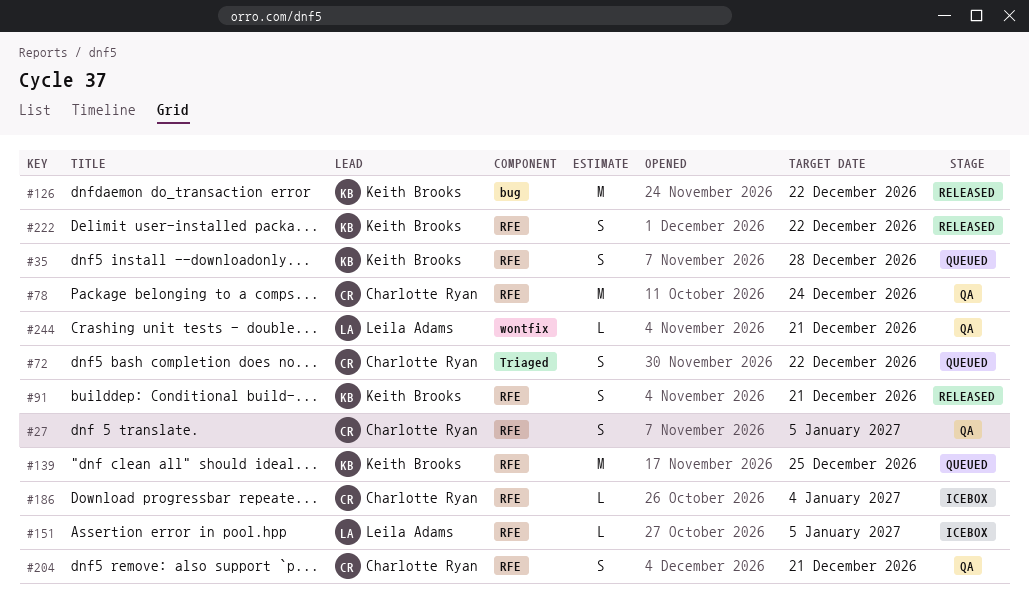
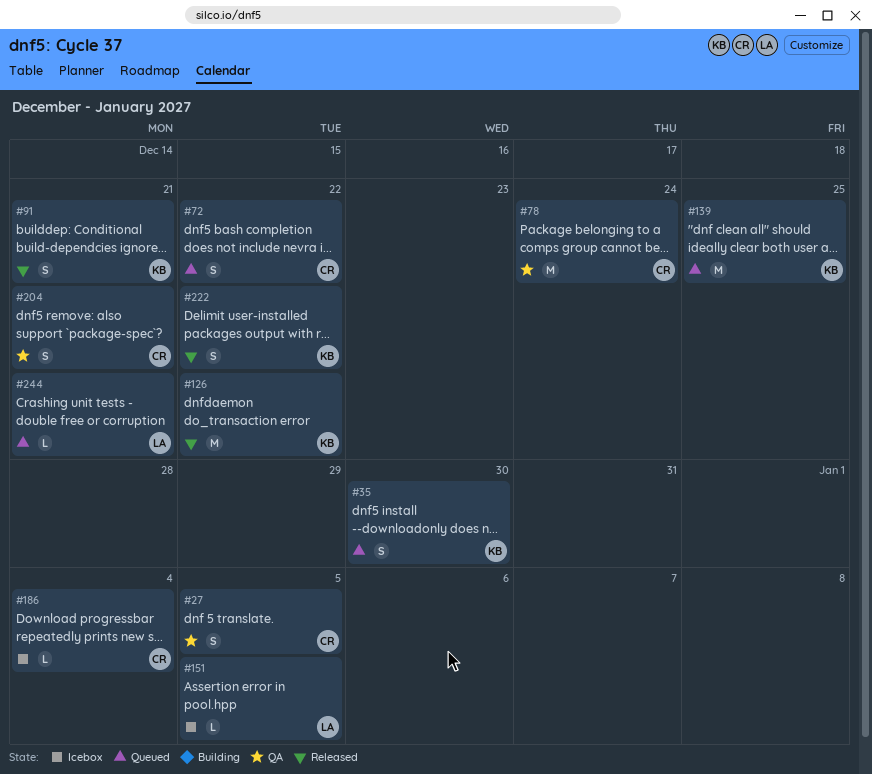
#35, due: Dec 28 -> Dec 30
#244, status: QA -> Queued

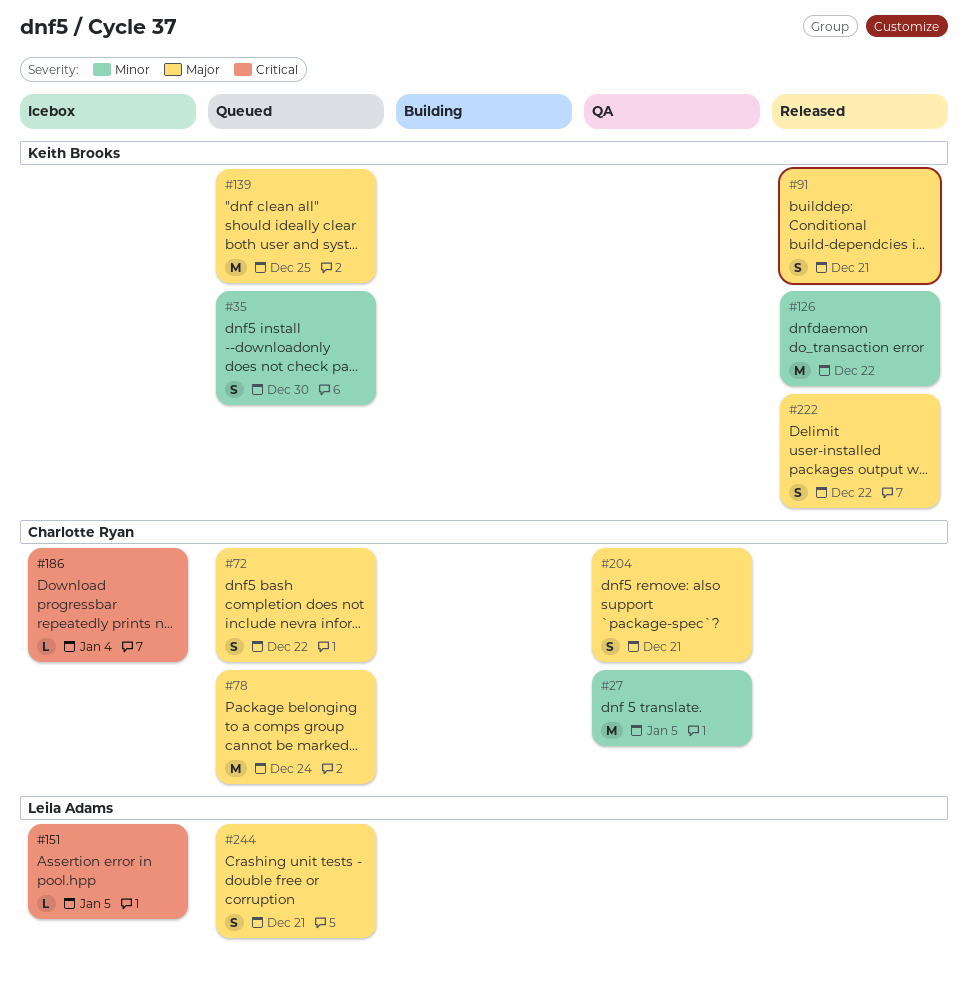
#27, estimate: S -> M
#78, status: QA -> Queued
#244, estimate: L -> S

